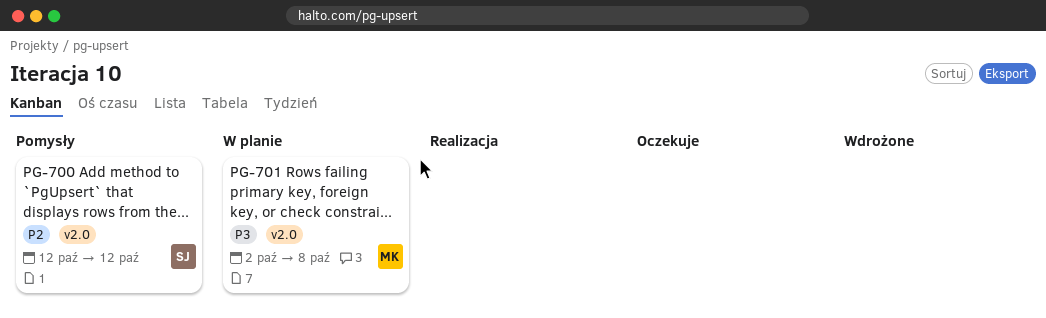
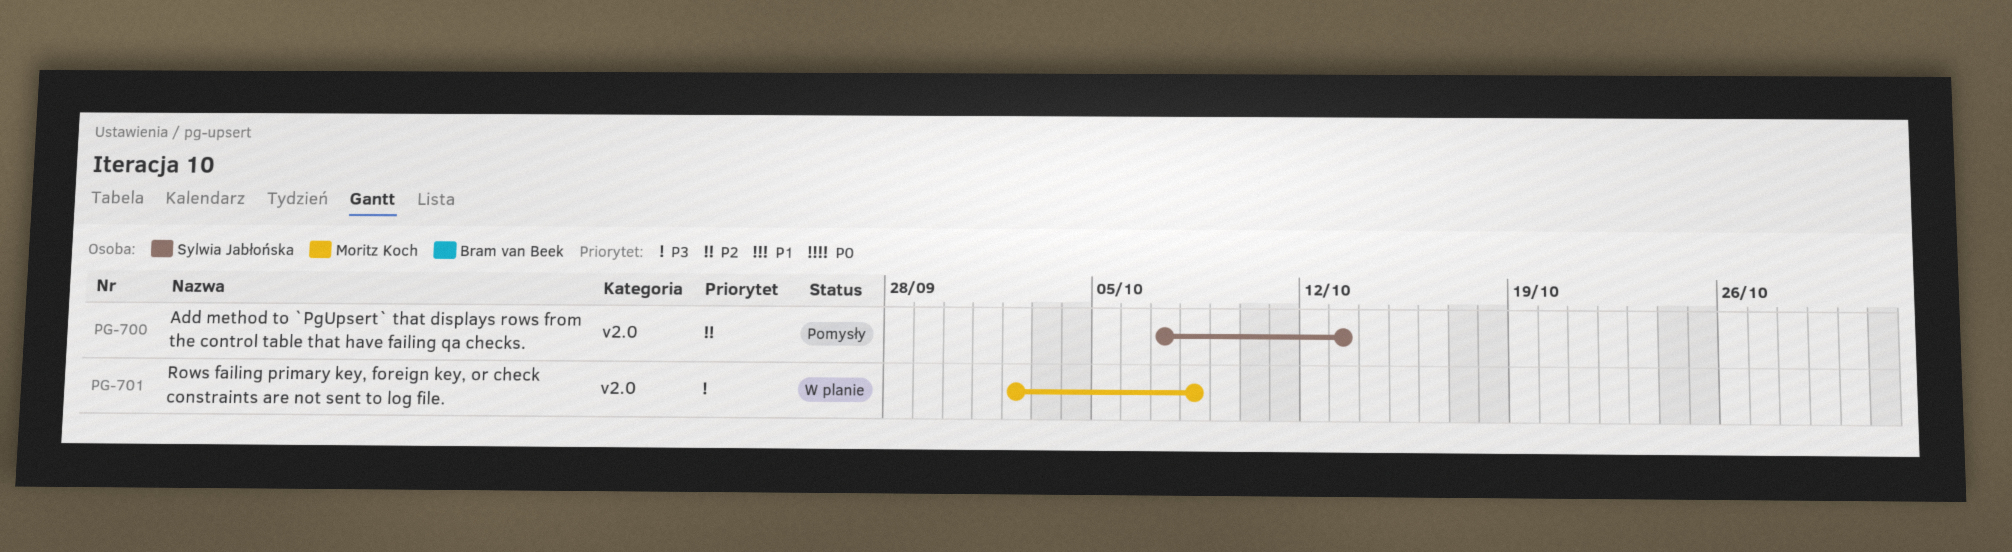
PG-700, start: Oct 12 -> Oct 7
PG-700, due: Oct 12 -> Oct 13

